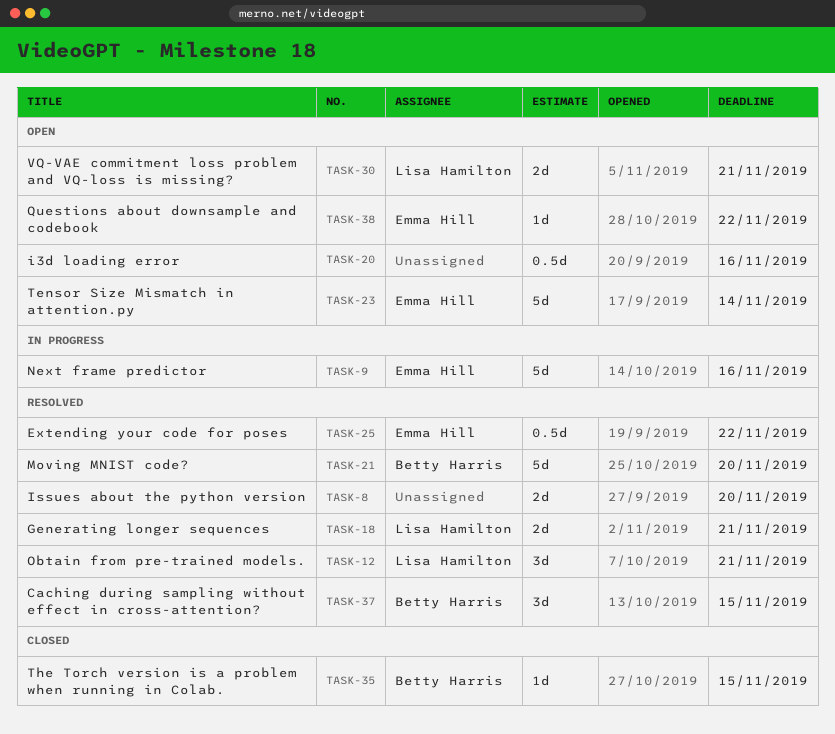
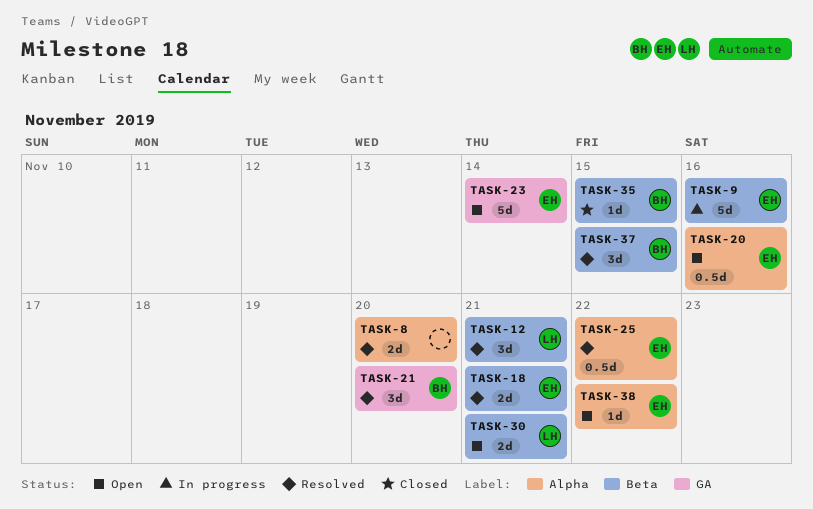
TASK-18, owner: Lisa Hamilton -> Emma Hill
TASK-20, owner: none -> Emma Hill
TASK-21, estimate: 5d -> 3d

